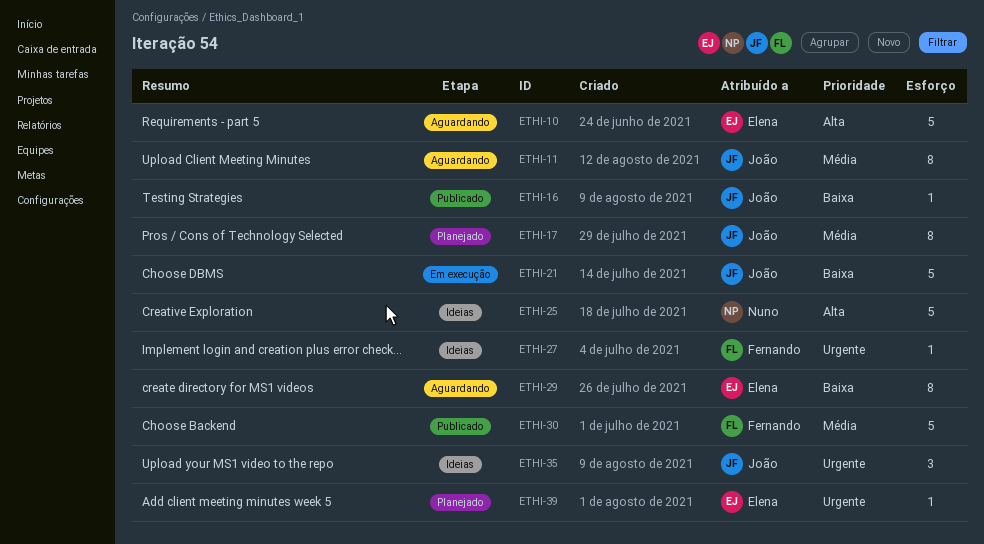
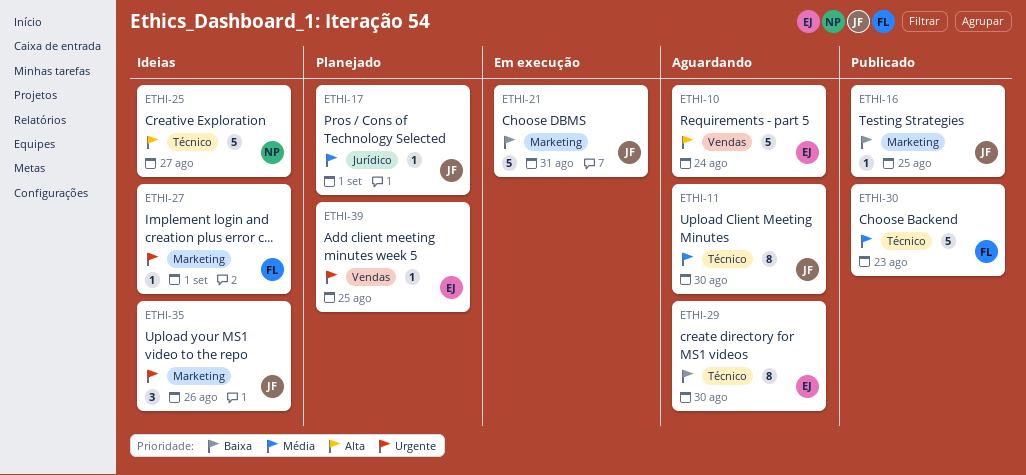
ETHI-17, estimate: 8 -> 1

